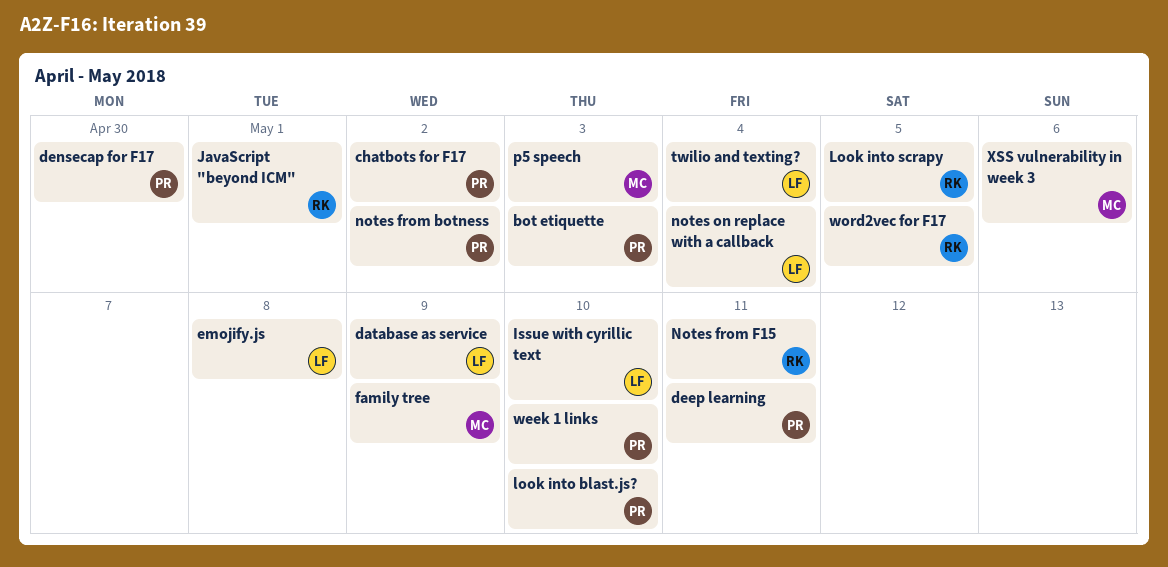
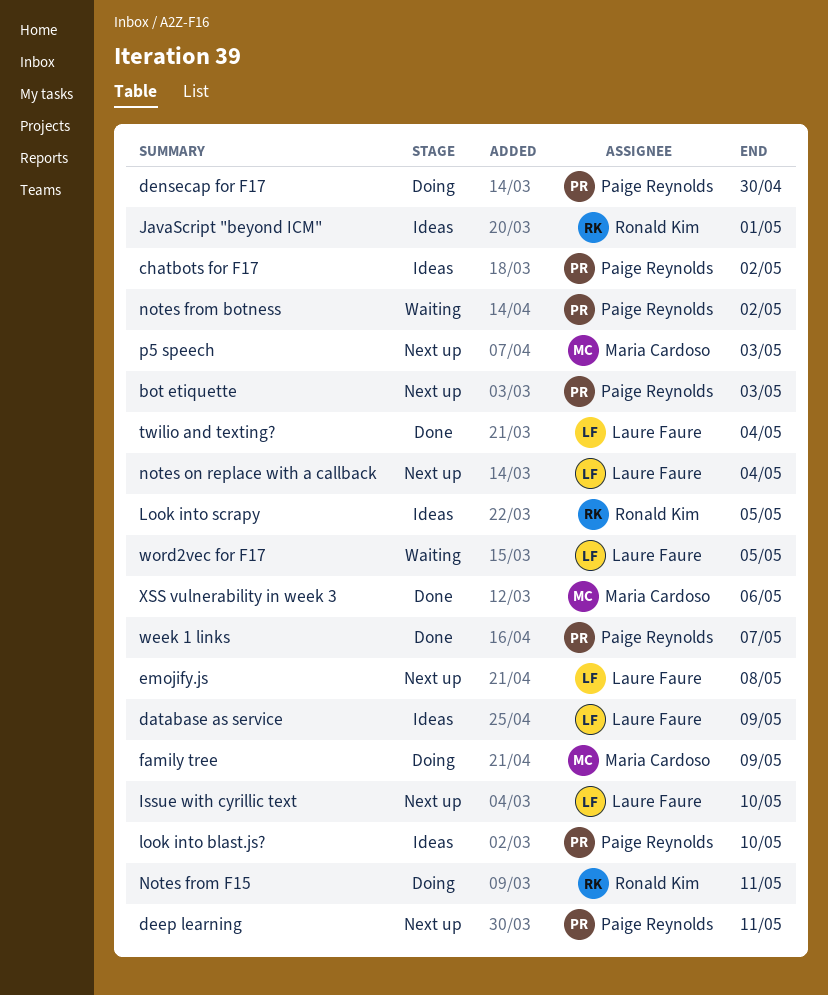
week 1 links, due: May 10 -> May 7
word2vec for F17, owner: Ronald Kim -> Laure Faure

